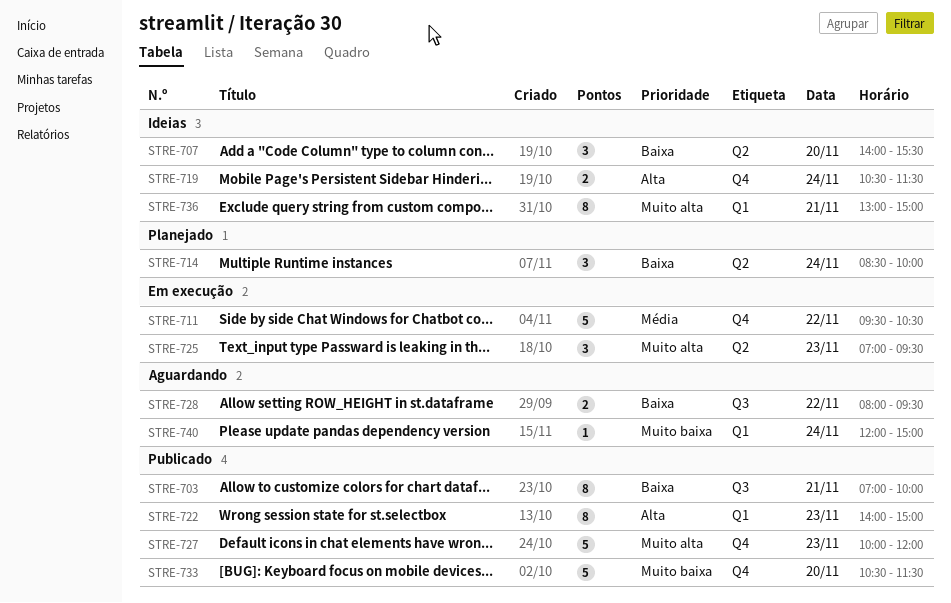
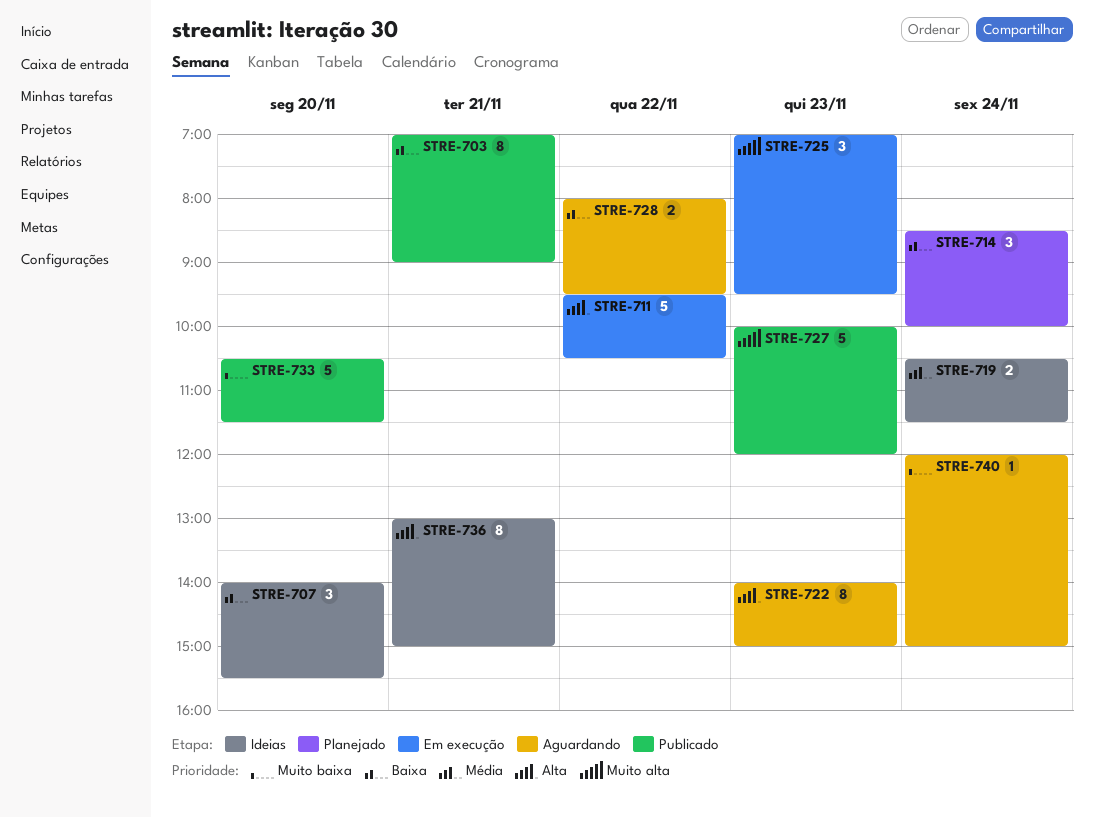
STRE-703, ends: 10:00 -> 09:00
STRE-711, priority: Média -> Alta
STRE-719, priority: Alta -> Média
STRE-722, status: Publicado -> Aguardando
STRE-736, priority: Muito alta -> Alta

